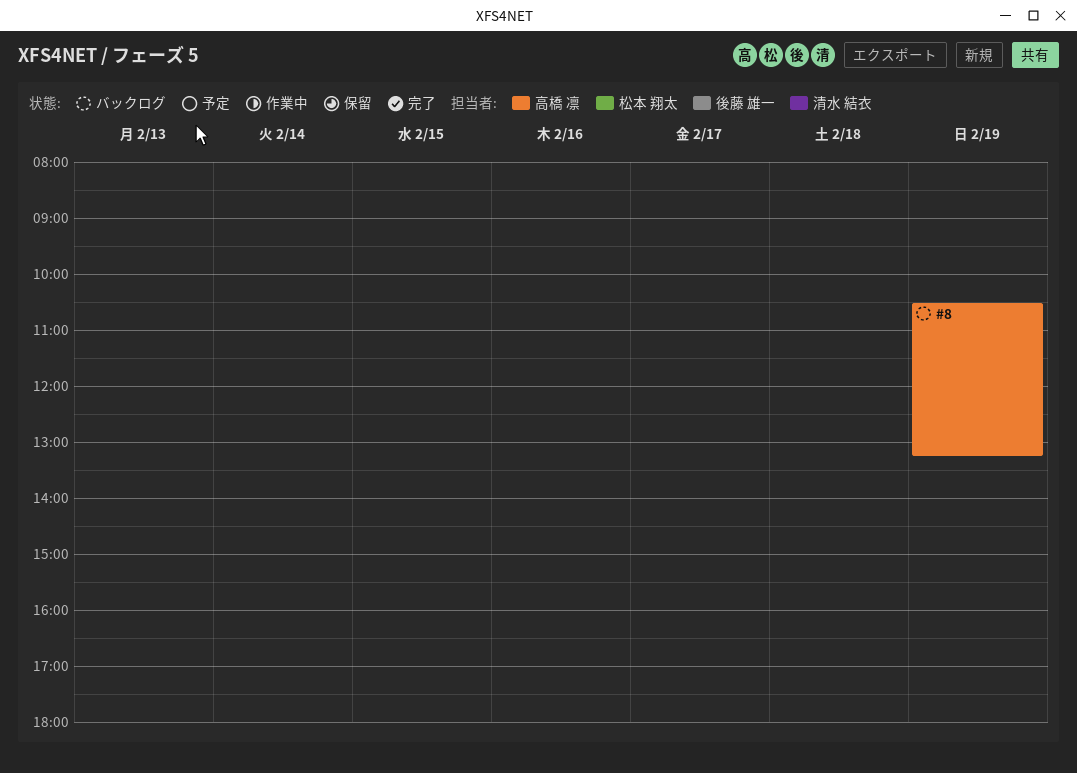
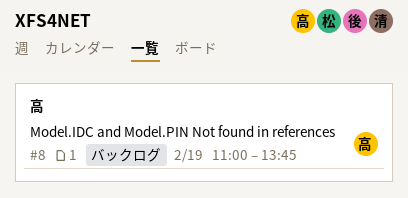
#8, begins: 10:30 -> 11:00
#8, ends: 13:15 -> 13:45

